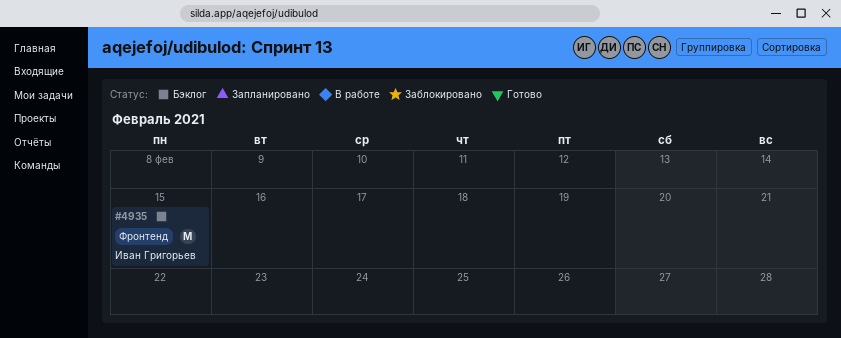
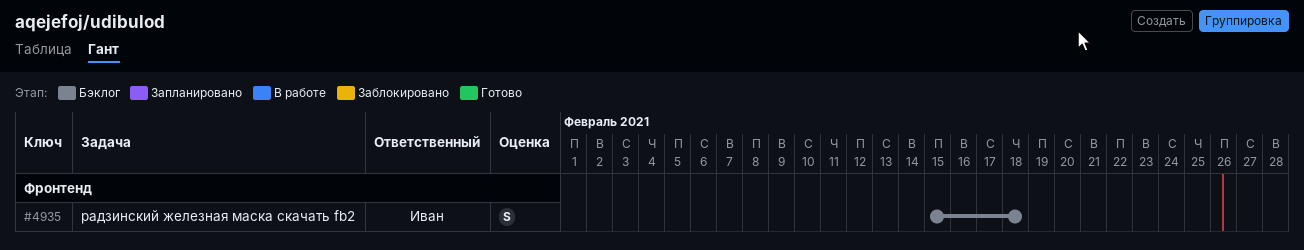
#4935, estimate: M -> S
#4935, due: Feb 15 -> Feb 18

